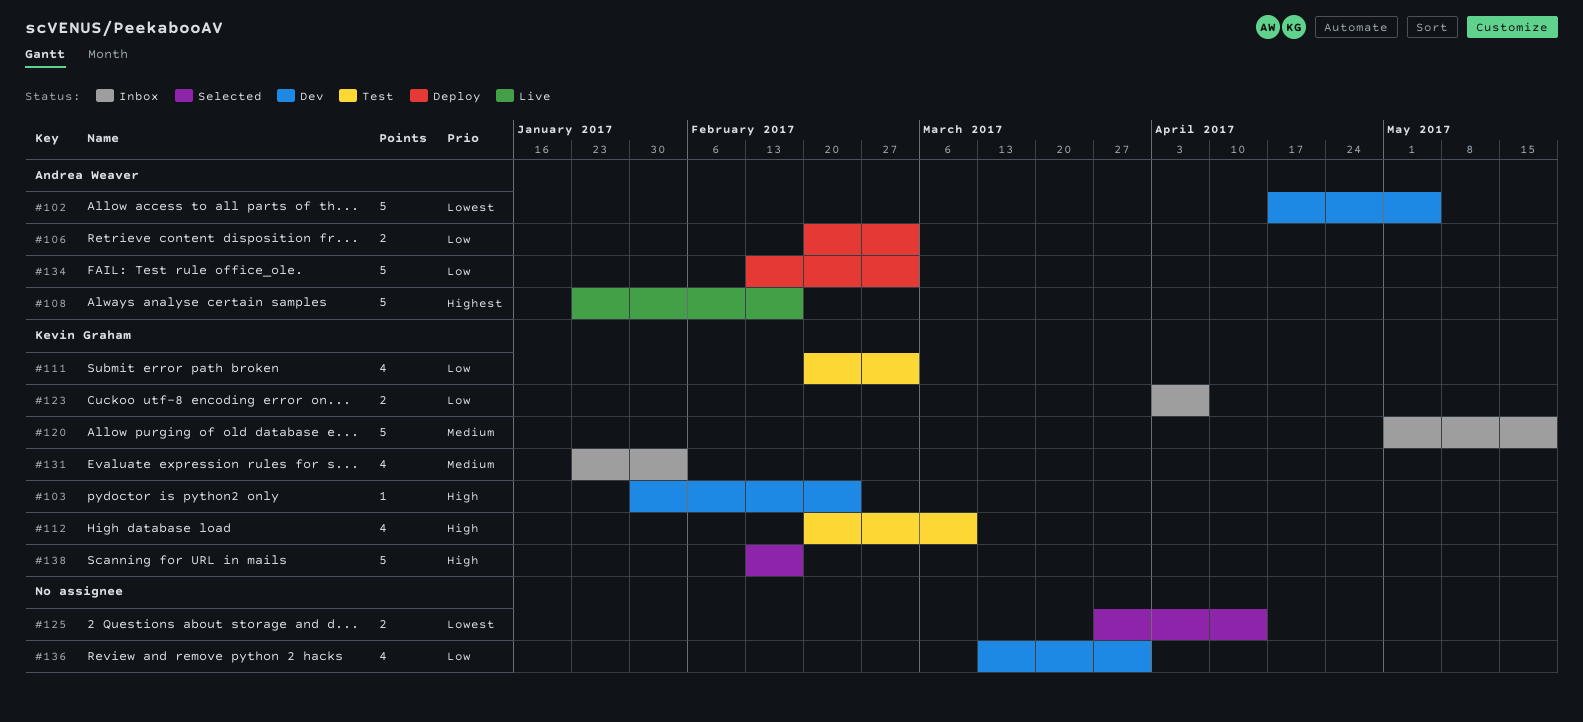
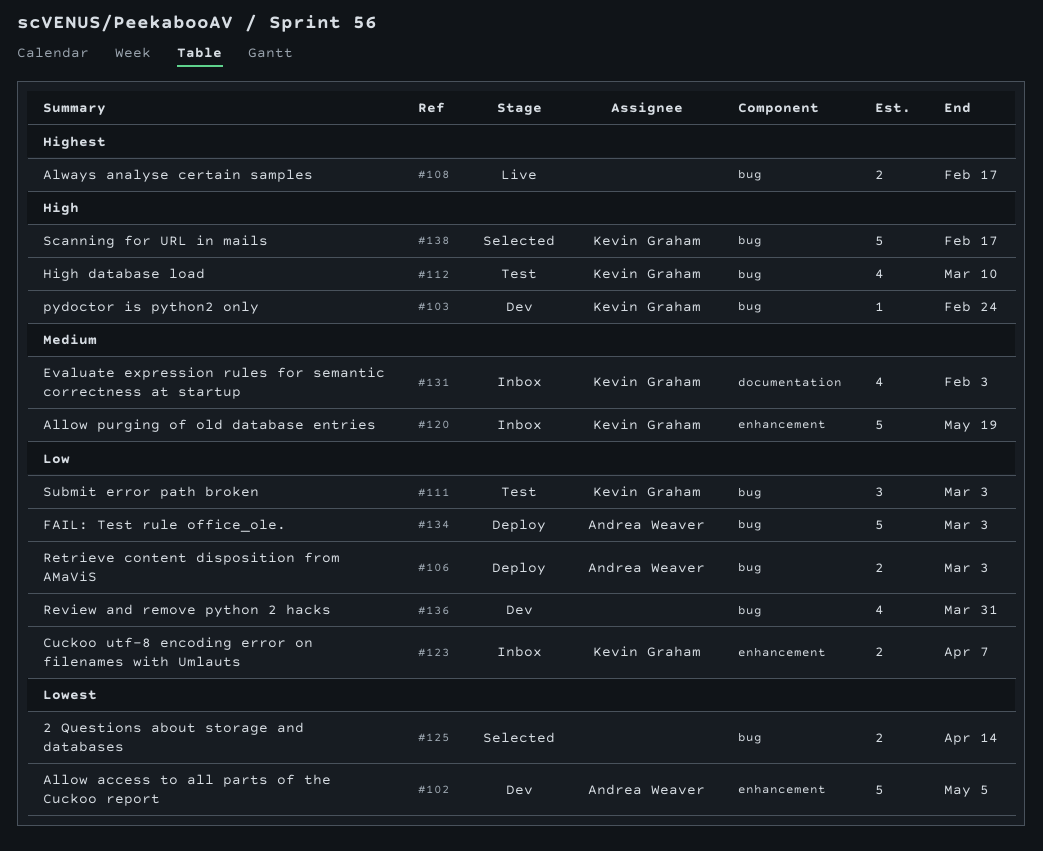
#108, owner: Andrea Weaver -> none
#108, estimate: 5 -> 2
#111, estimate: 4 -> 3

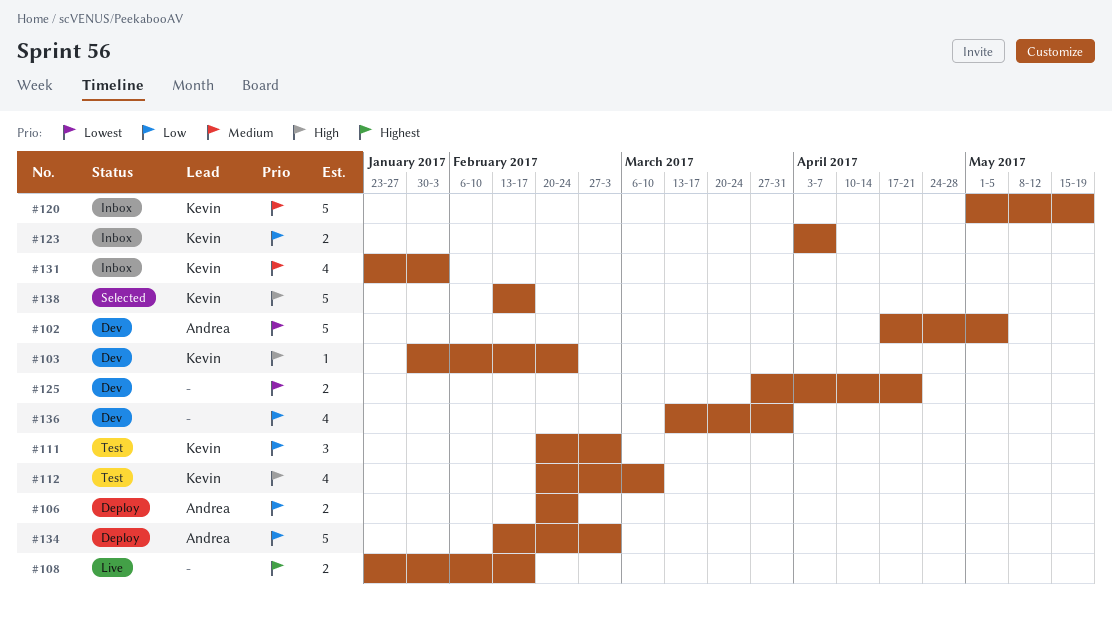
#106, due: Mar 3 -> Feb 24
#125, status: Selected -> Dev
#125, due: Apr 14 -> Apr 21

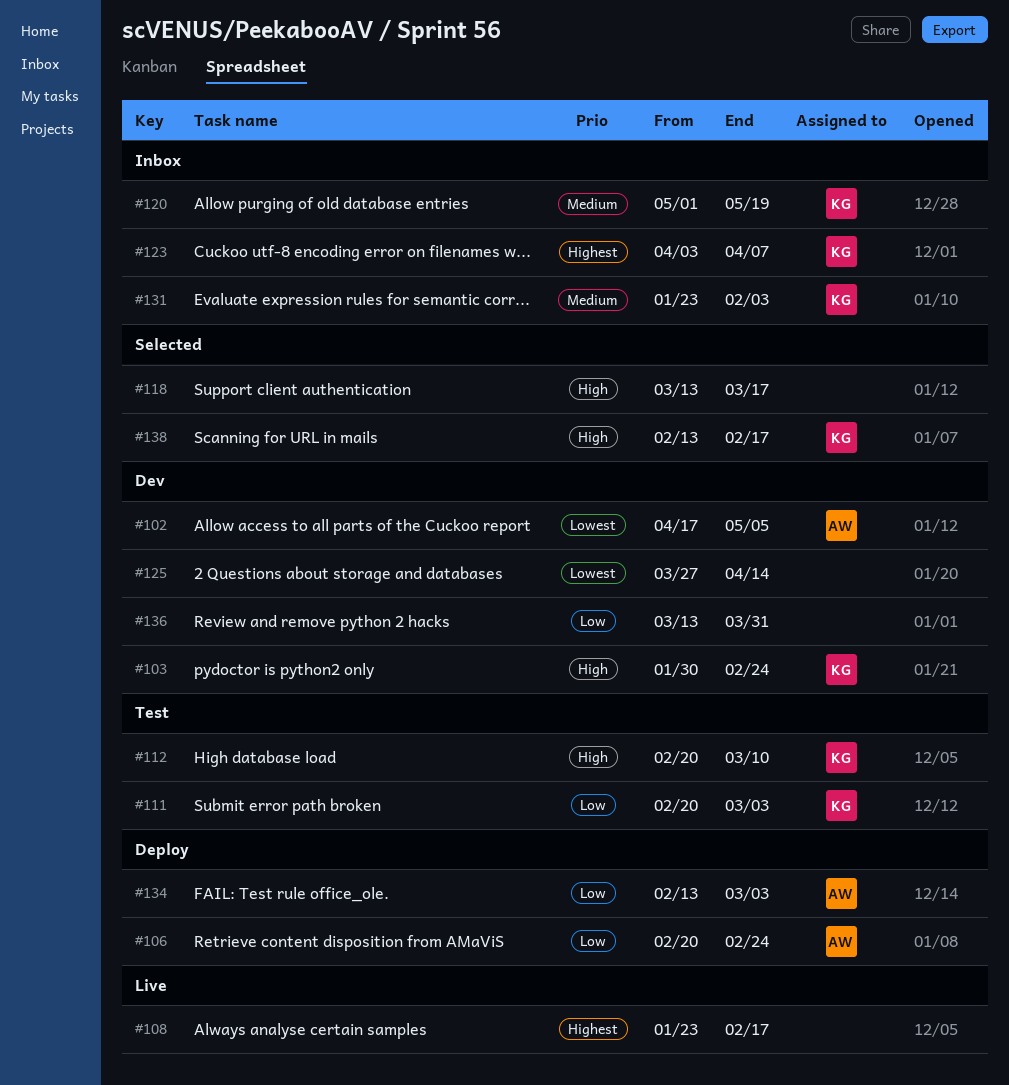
#118: none -> present
#123, priority: Low -> Highest
#125, due: Apr 21 -> Apr 14

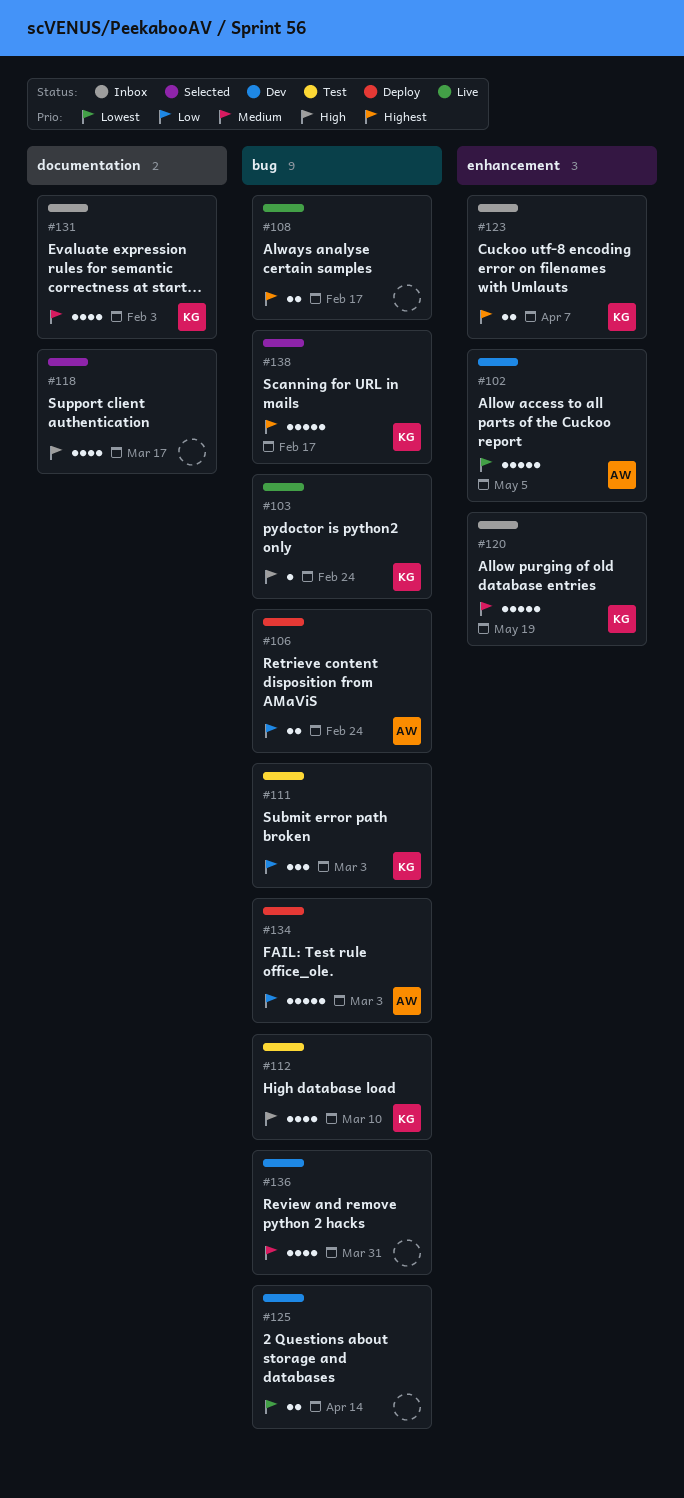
#103, status: Dev -> Live
#136, priority: Low -> Medium
#138, priority: High -> Highest

